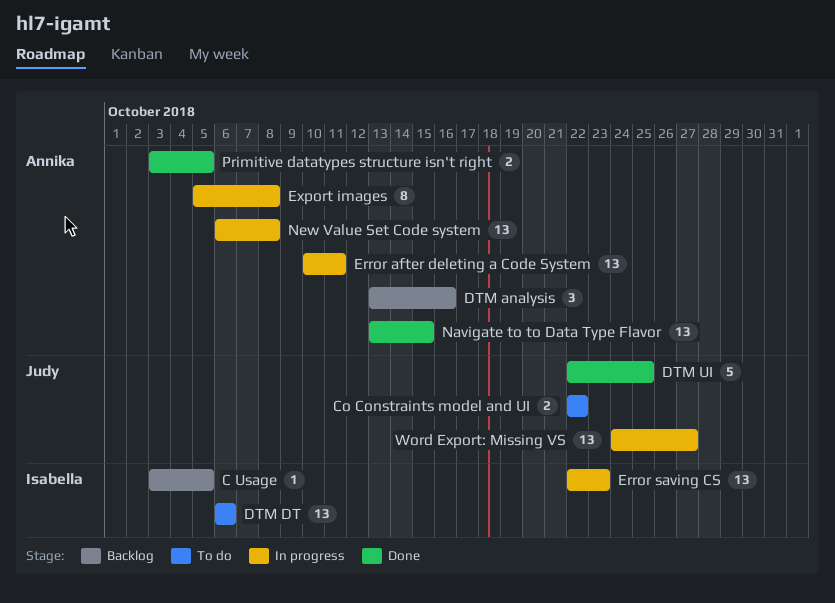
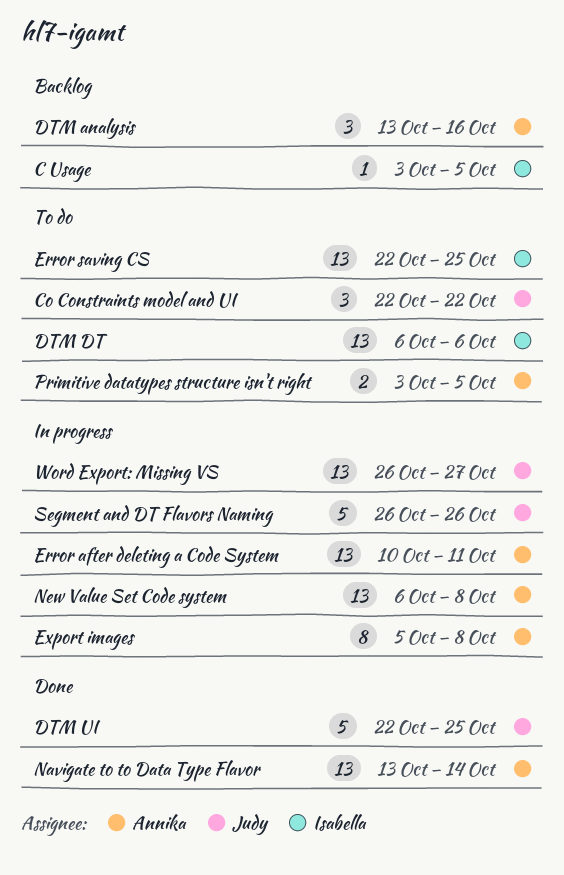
Co Constraints model and UI, estimate: 2 -> 3
Error saving CS, status: In progress -> To do
Error saving CS, due: Oct 23 -> Oct 25
Navigate to to Data Type Flavor, due: Oct 15 -> Oct 14
Primitive datatypes structure isn't right, status: Done -> To do
Segment and DT Flavors Naming: none -> present
Word Export: Missing VS, start: Oct 24 -> Oct 26

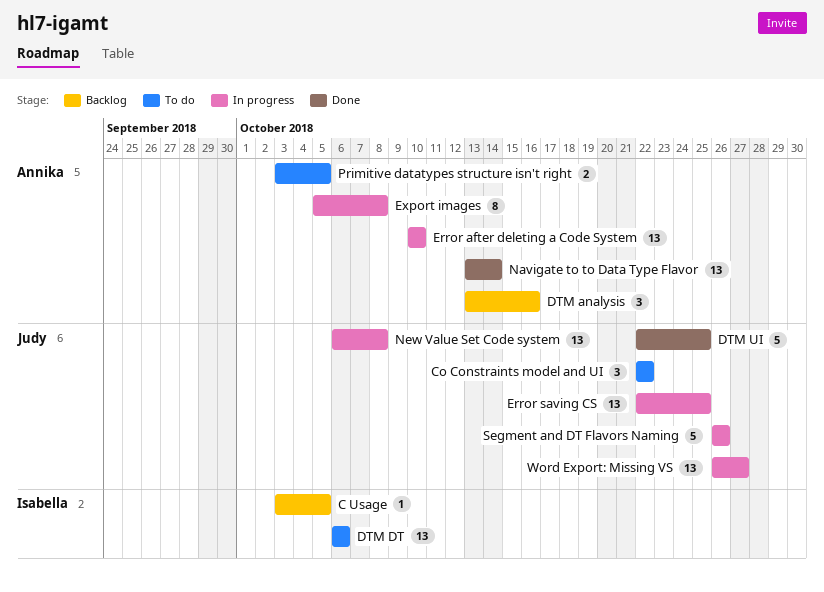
Error after deleting a Code System, due: Oct 11 -> Oct 10
Error saving CS, status: To do -> In progress
Error saving CS, owner: Isabella -> Judy
New Value Set Code system, owner: Annika -> Judy

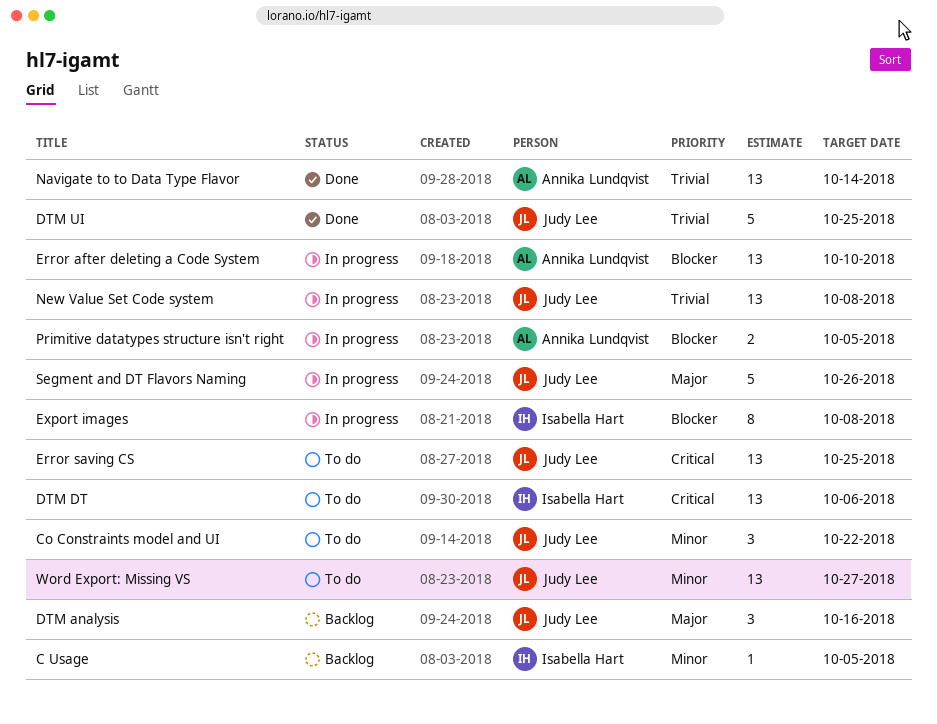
DTM analysis, owner: Annika Lundqvist -> Judy Lee
Error saving CS, status: In progress -> To do
Export images, owner: Annika Lundqvist -> Isabella Hart
Primitive datatypes structure isn't right, status: To do -> In progress
Word Export: Missing VS, status: In progress -> To do

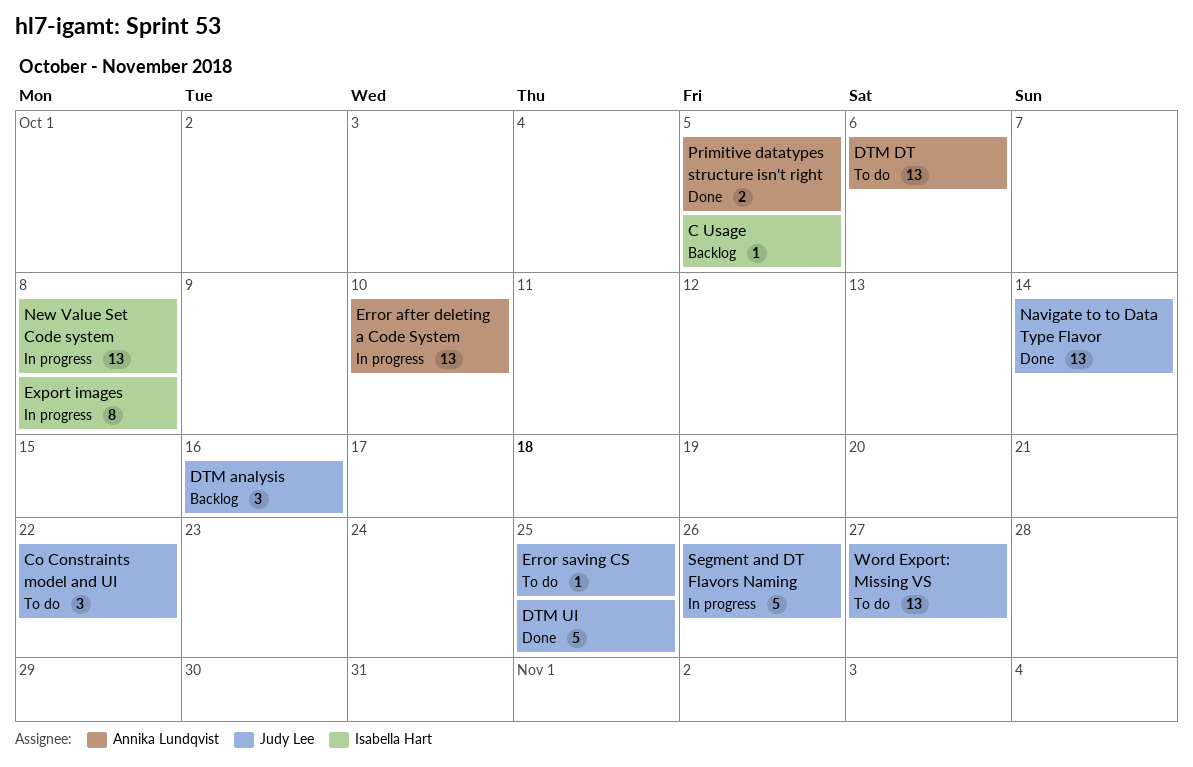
DTM DT, owner: Isabella Hart -> Annika Lundqvist
Error saving CS, estimate: 13 -> 1
Navigate to to Data Type Flavor, owner: Annika Lundqvist -> Judy Lee
New Value Set Code system, owner: Judy Lee -> Isabella Hart
Primitive datatypes structure isn't right, status: In progress -> Done

